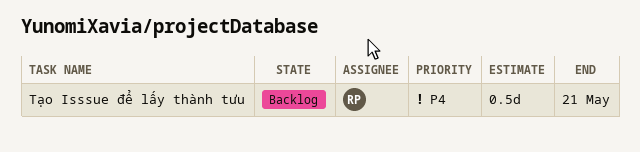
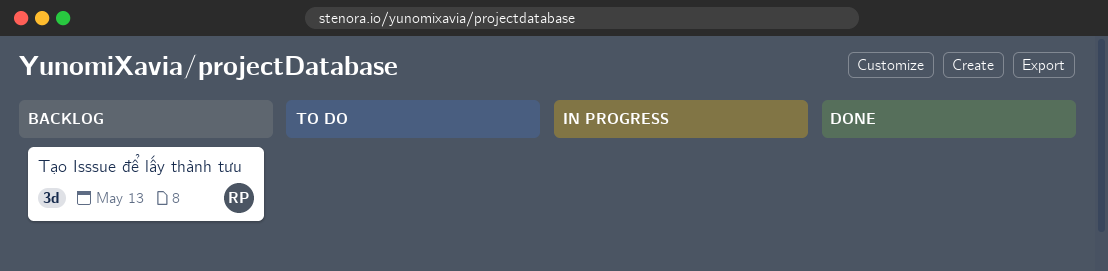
Tạo Isssue để lấy thành tưu, estimate: 0.5d -> 3d
Tạo Isssue để lấy thành tưu, due: May 21 -> May 13

